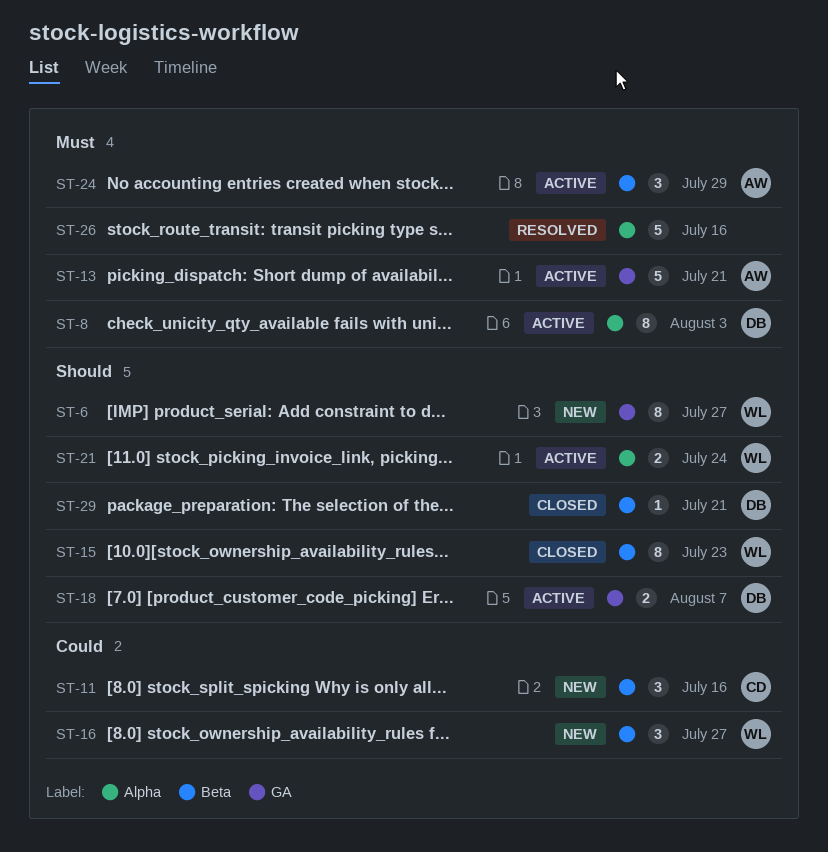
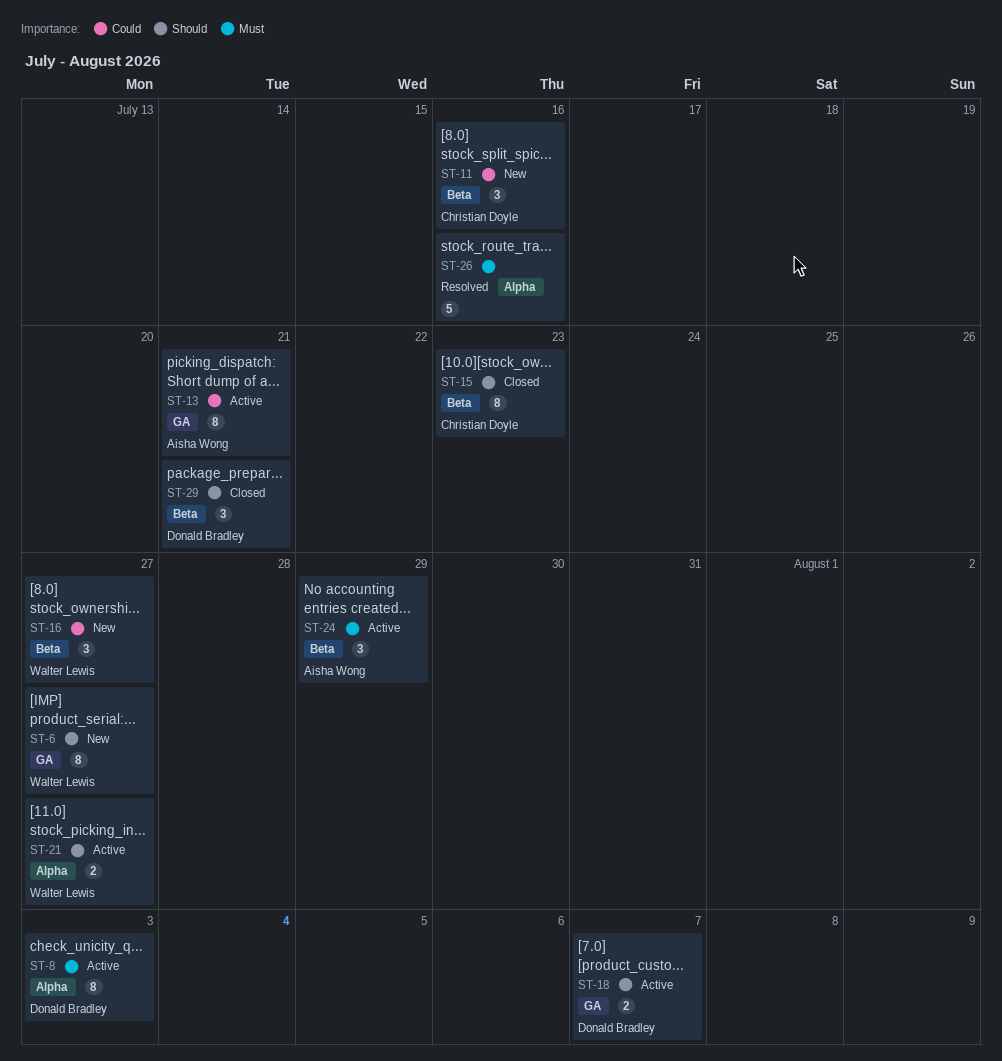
ST-13, priority: Must -> Could
ST-13, estimate: 5 -> 8
ST-15, owner: Walter Lewis -> Christian Doyle
ST-21, due: Jul 24 -> Jul 27
ST-29, estimate: 1 -> 3

